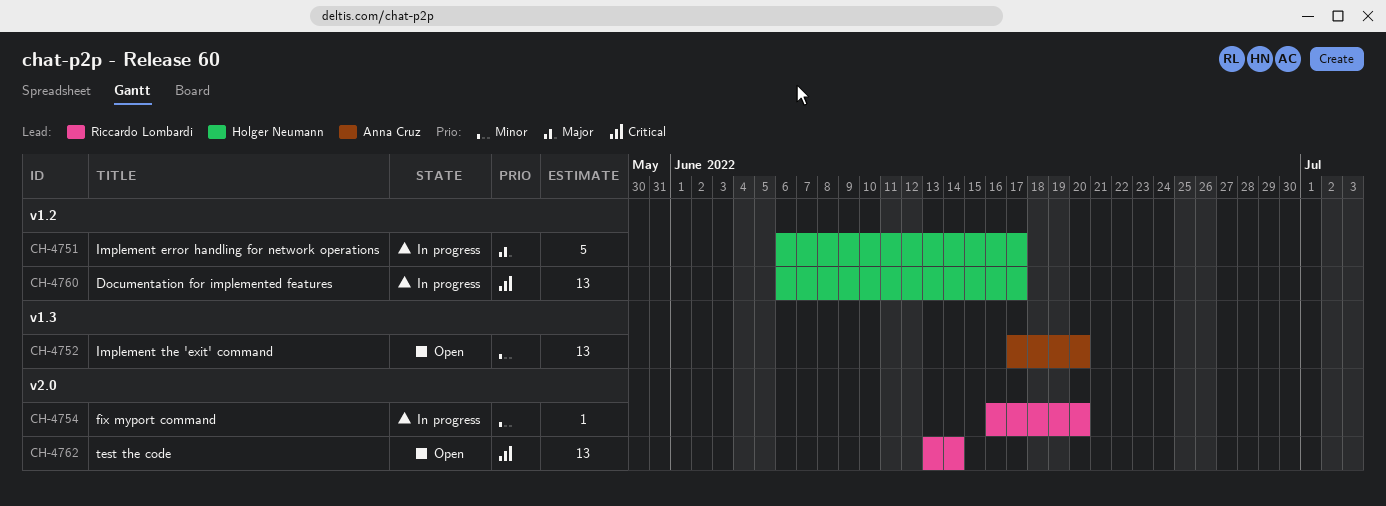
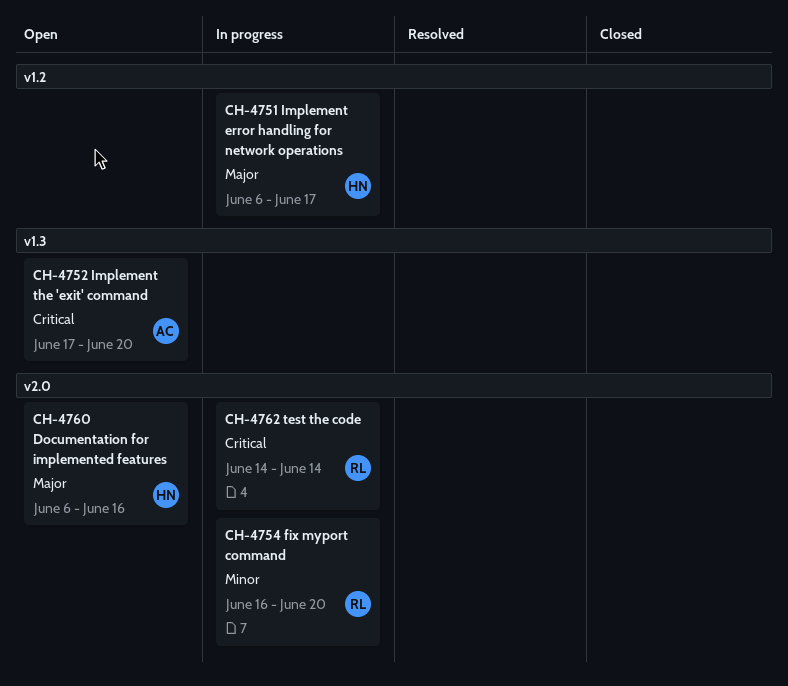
CH-4752, priority: Minor -> Critical
CH-4760, status: In progress -> Open
CH-4760, priority: Critical -> Major
CH-4760, label: v1.2 -> v2.0
CH-4760, due: Jun 17 -> Jun 16
CH-4762, status: Open -> In progress
CH-4762, start: Jun 13 -> Jun 14

